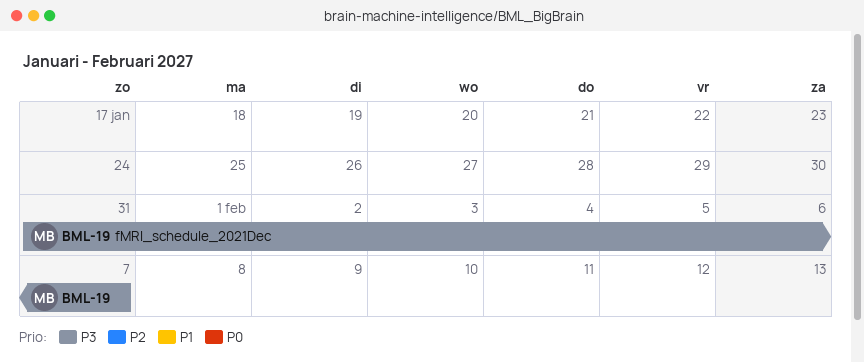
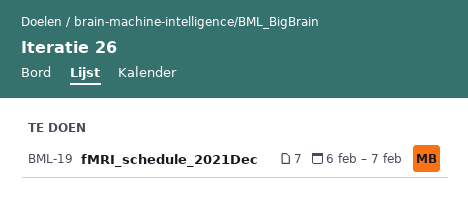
BML-19, start: Jan 31 -> Feb 6

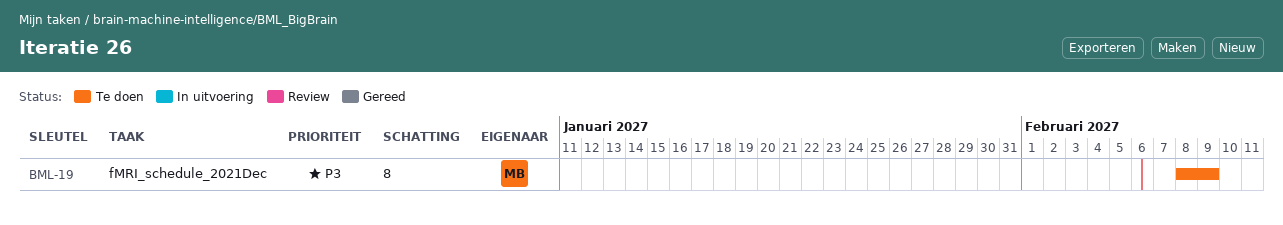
BML-19, start: Feb 6 -> Feb 8
BML-19, due: Feb 7 -> Feb 9

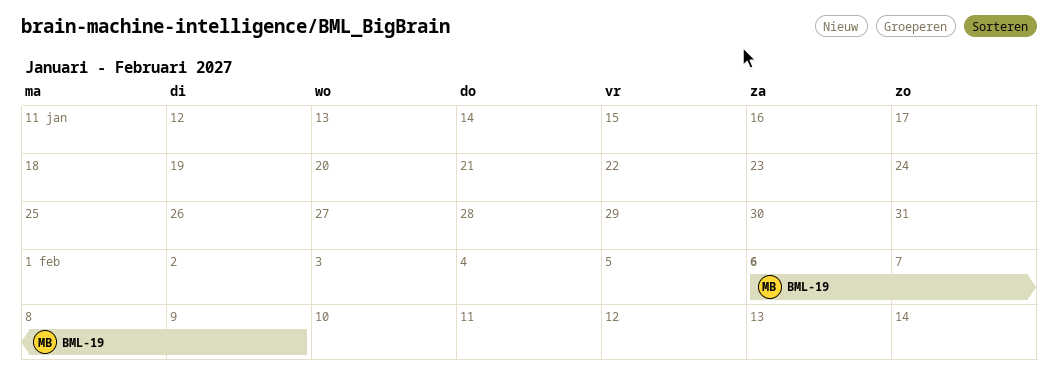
BML-19, start: Feb 8 -> Feb 6

